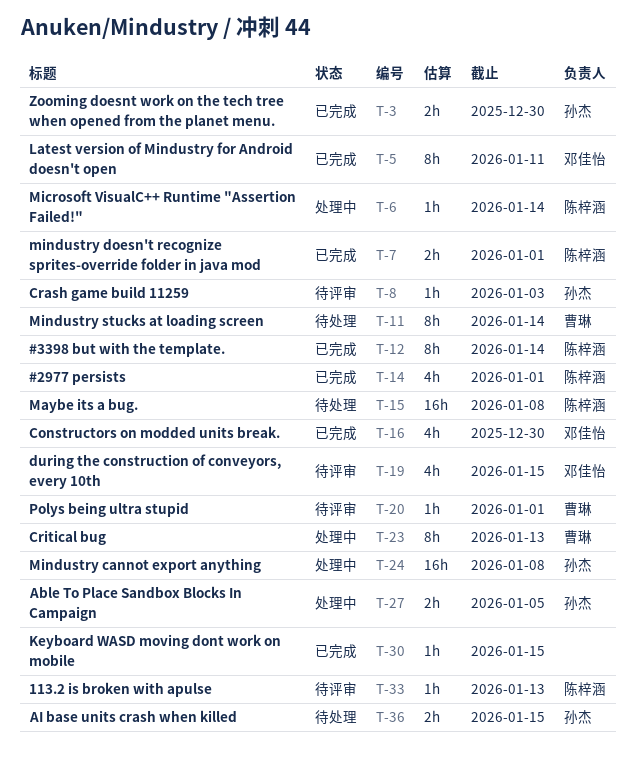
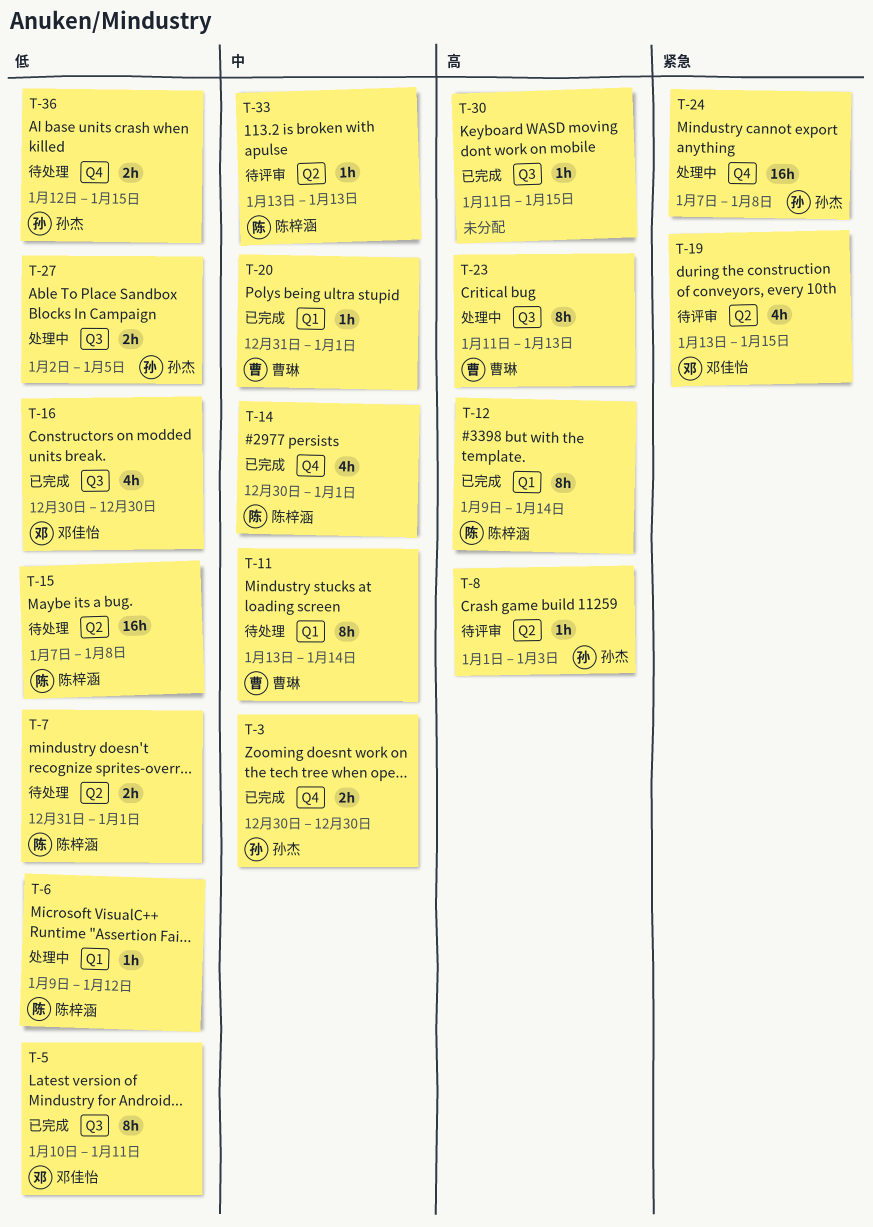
T-6, due: Jan 14 -> Jan 12
T-7, status: 已完成 -> 待处理
T-20, status: 待评审 -> 已完成

